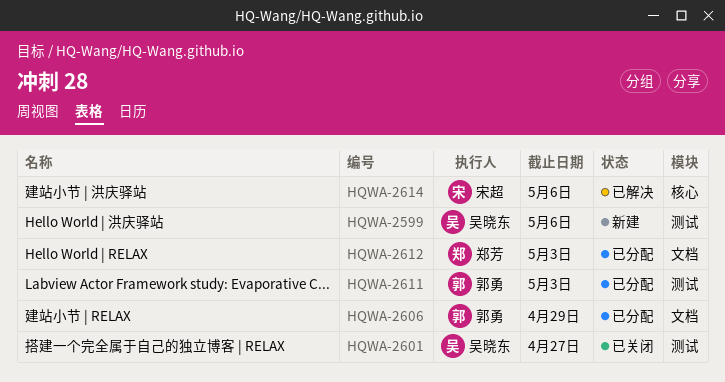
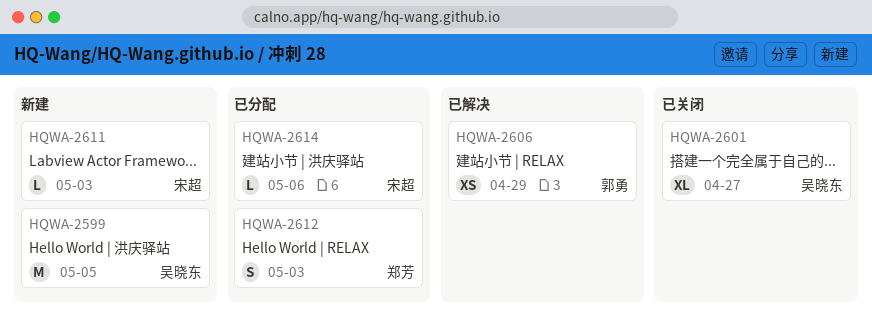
HQWA-2599, due: May 6 -> May 5
HQWA-2606, status: 已分配 -> 已解决
HQWA-2611, status: 已分配 -> 新建
HQWA-2611, owner: 郭勇 -> 宋超
HQWA-2614, status: 已解决 -> 已分配

